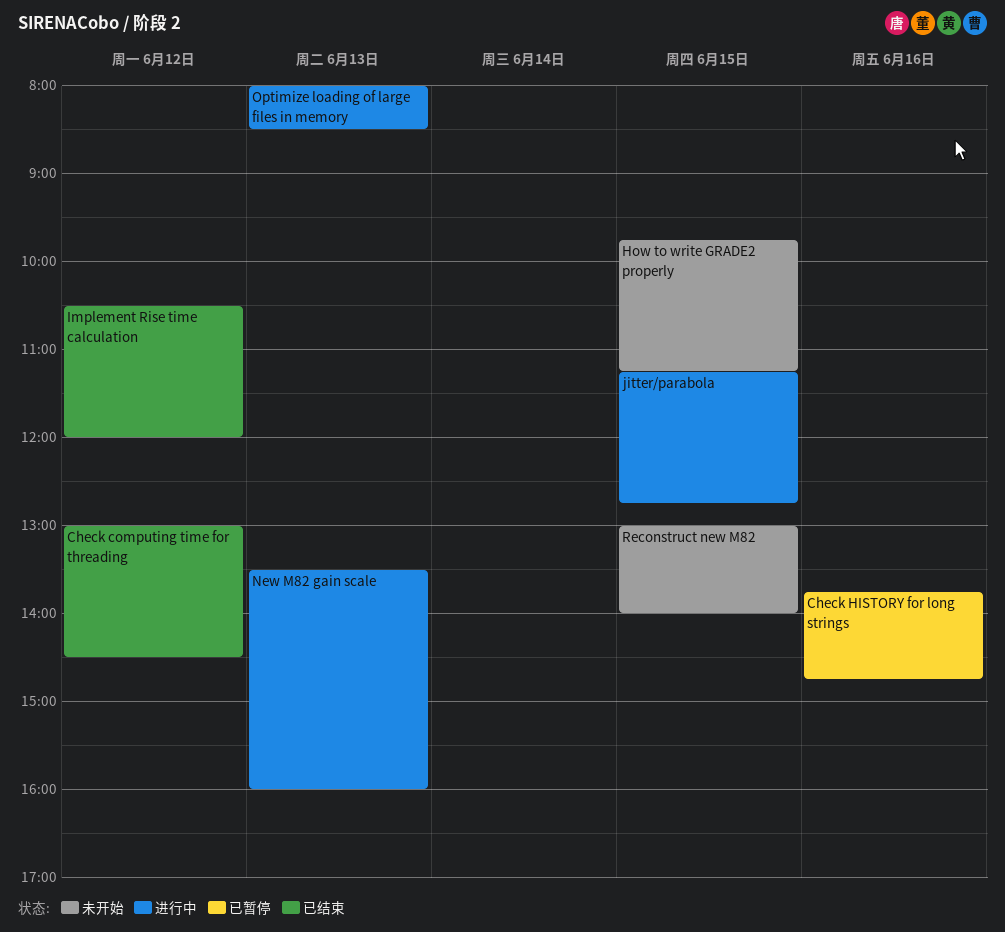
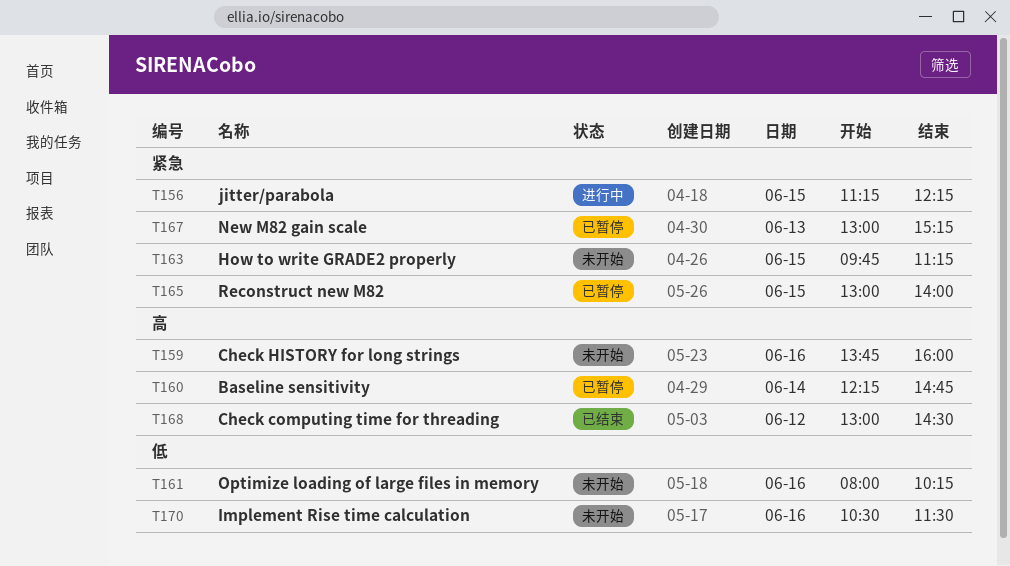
Baseline sensitivity: none -> present
Check HISTORY for long strings, status: 已暂停 -> 未开始
Check HISTORY for long strings, ends: 14:45 -> 16:00
Implement Rise time calculation, status: 已结束 -> 未开始
Implement Rise time calculation, day: Jun 12 -> Jun 16
Implement Rise time calculation, ends: 12:00 -> 11:30
jitter/parabola, ends: 12:45 -> 12:15
New M82 gain scale, status: 进行中 -> 已暂停
New M82 gain scale, begins: 13:30 -> 13:00
New M82 gain scale, ends: 16:00 -> 15:15
Optimize loading of large files in memory, status: 进行中 -> 未开始
Optimize loading of large files in memory, day: Jun 13 -> Jun 16
Optimize loading of large files in memory, ends: 08:30 -> 10:15
Reconstruct new M82, status: 未开始 -> 已暂停

